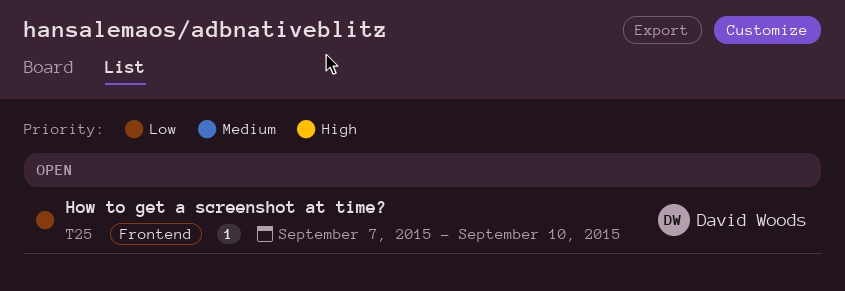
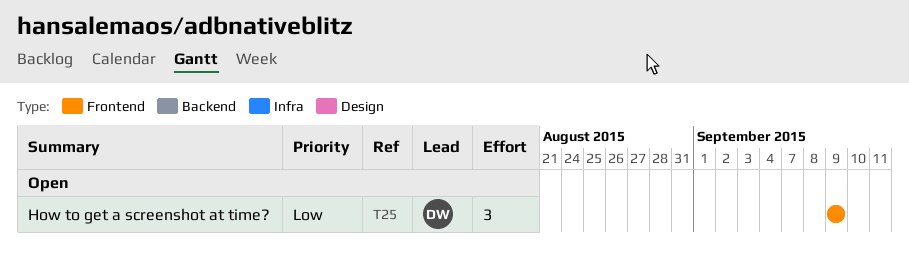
T25, estimate: 1 -> 3
T25, start: Sep 7 -> Sep 9
T25, due: Sep 10 -> Sep 9

